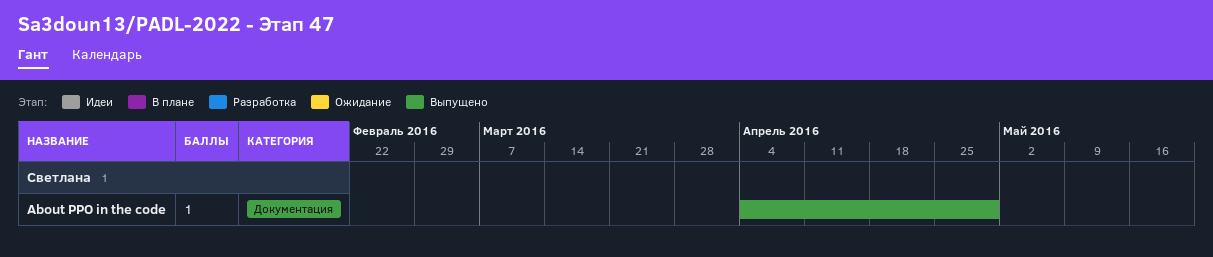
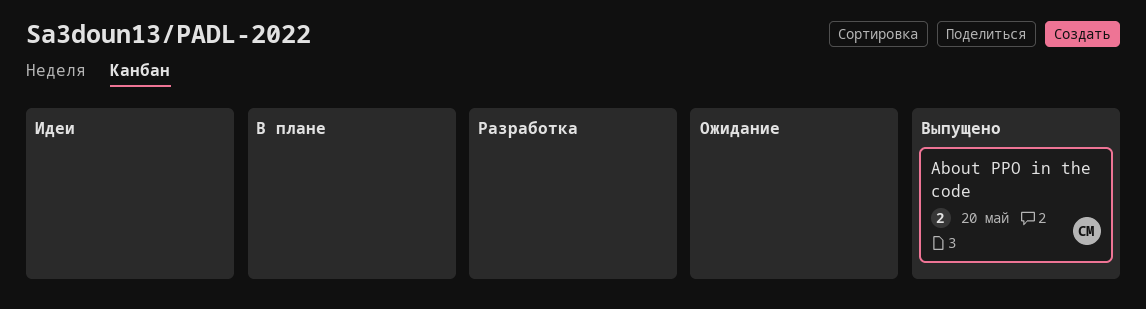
About PPO in the code, estimate: 1 -> 2
About PPO in the code, due: Apr 29 -> May 20

